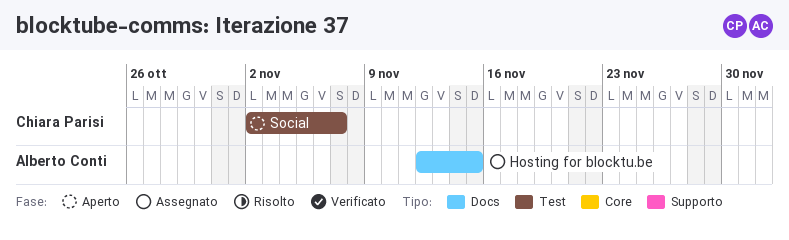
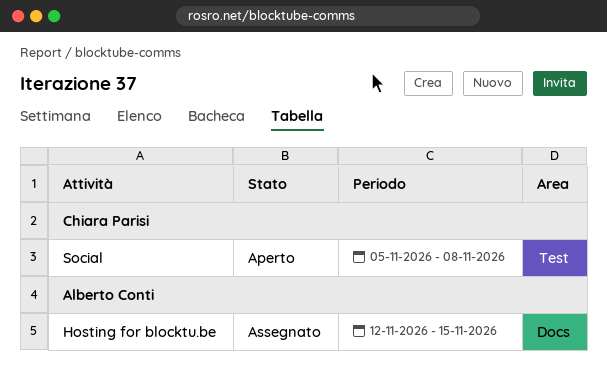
Social, start: Nov 2 -> Nov 5
Social, due: Nov 7 -> Nov 8

